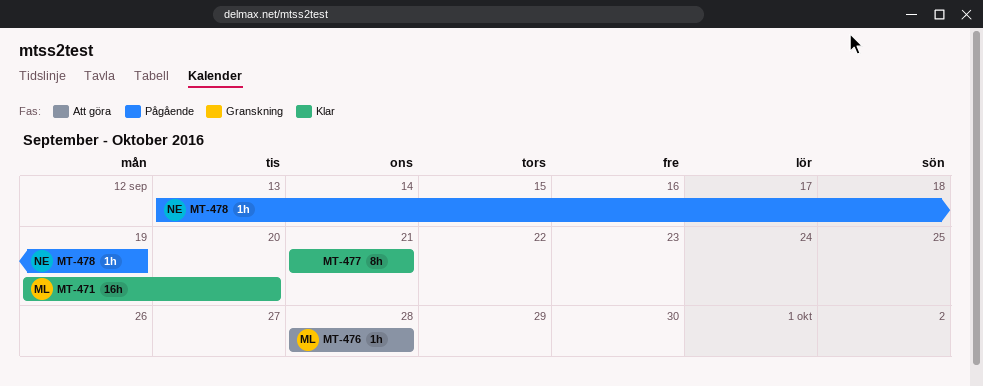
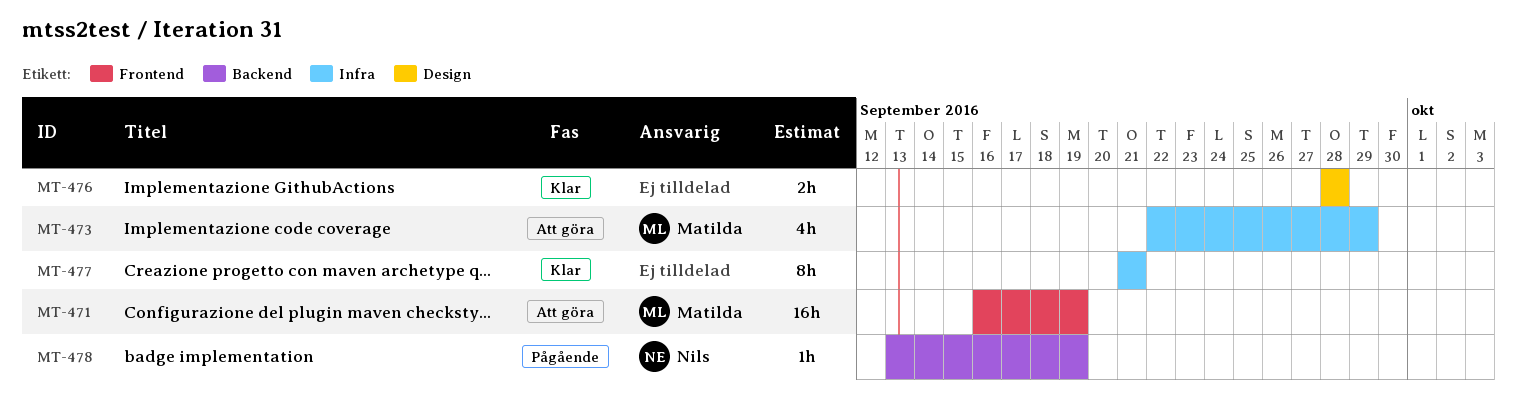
MT-471, status: Klar -> Att göra
MT-471, start: Sep 19 -> Sep 16
MT-471, due: Sep 20 -> Sep 19
MT-473: none -> present
MT-476, status: Att göra -> Klar
MT-476, owner: Matilda -> none
MT-476, estimate: 1h -> 2h

